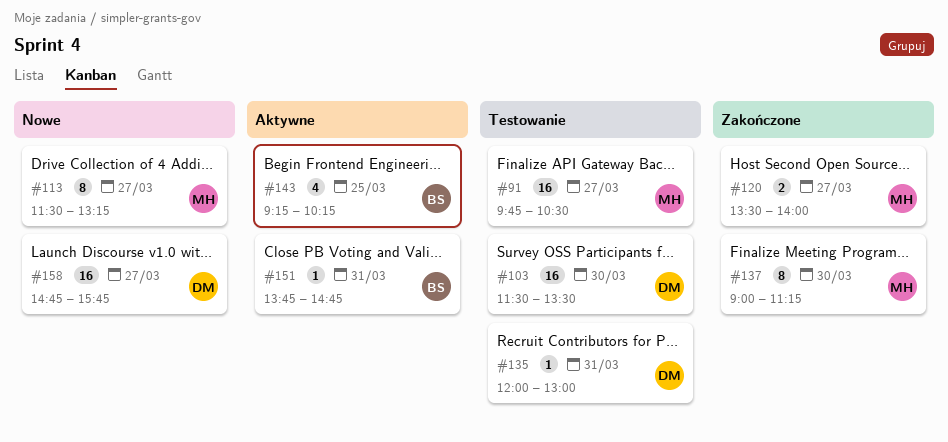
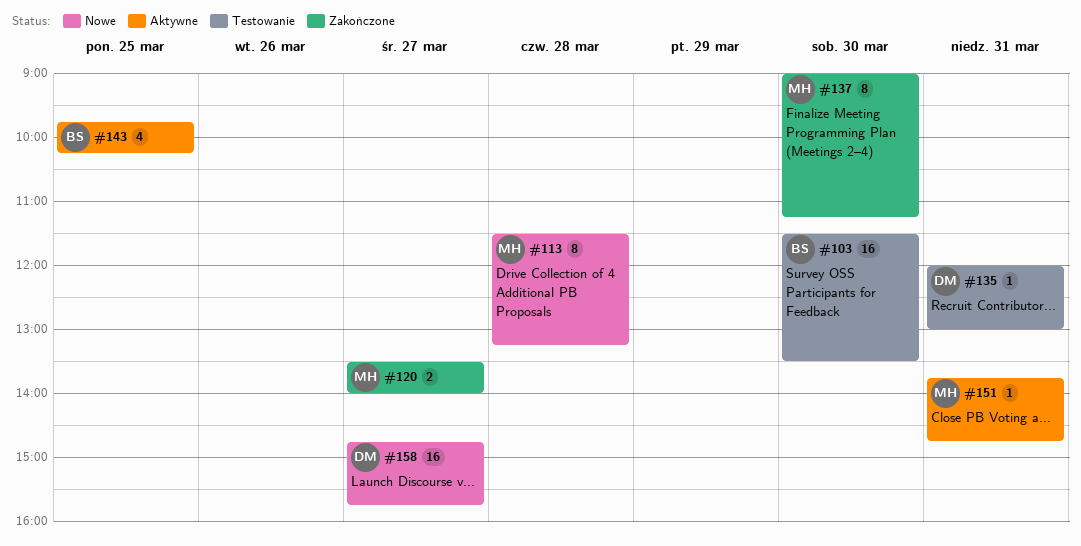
#91: present -> none
#103, owner: DM -> BS
#113, day: Mar 27 -> Mar 28
#143, begins: 09:15 -> 09:45
#151, owner: BS -> MH

